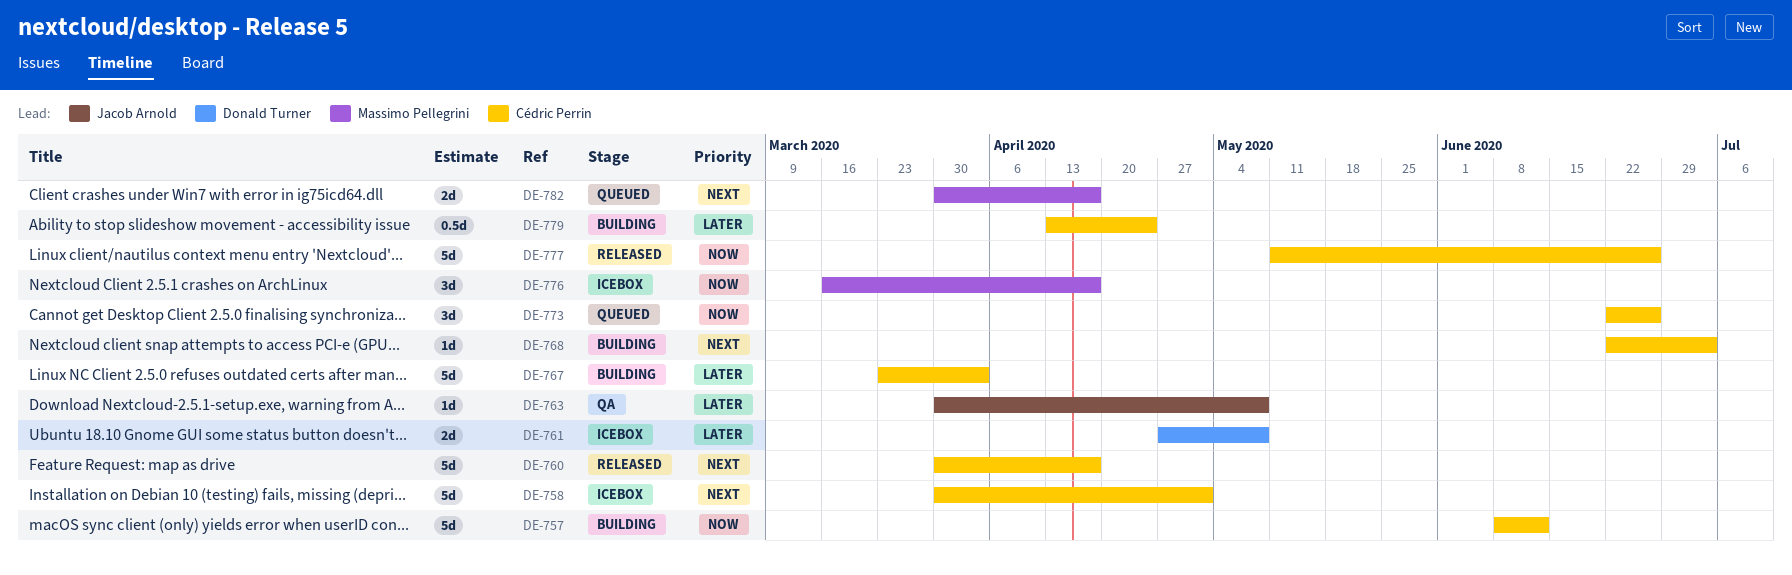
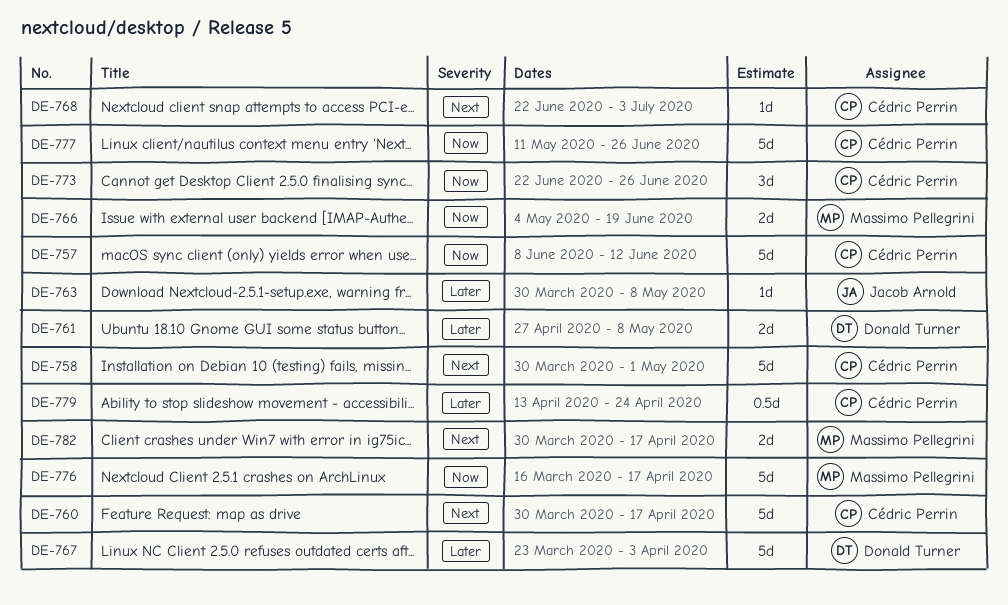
DE-766: none -> present
DE-767, owner: Cédric Perrin -> Donald Turner
DE-776, estimate: 3d -> 5d

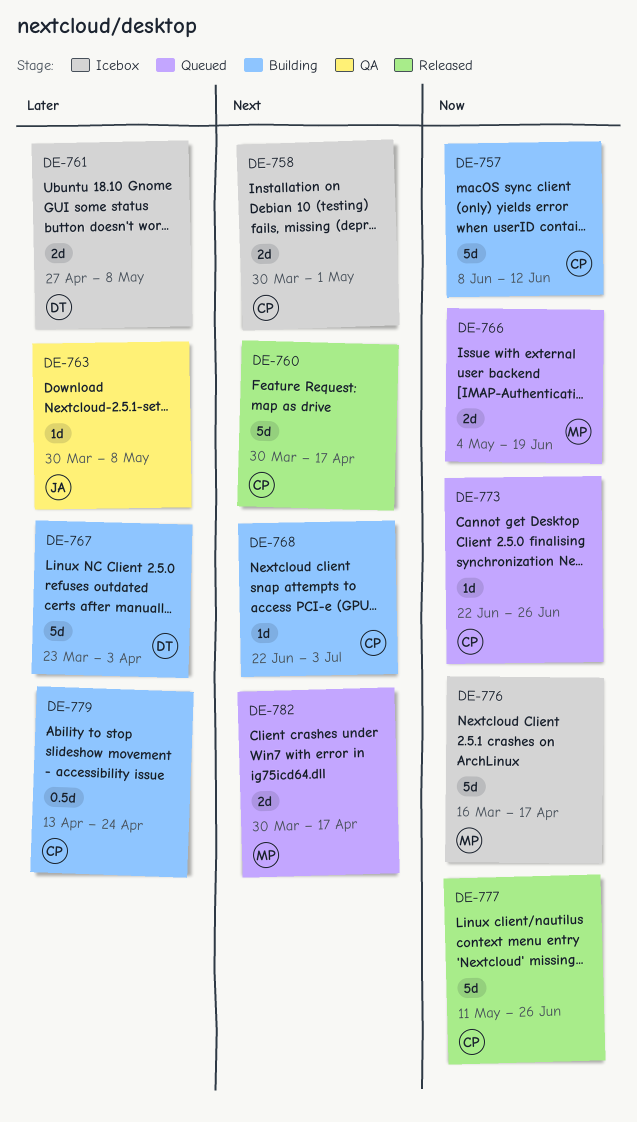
DE-758, estimate: 5d -> 2d
DE-773, estimate: 3d -> 1d

